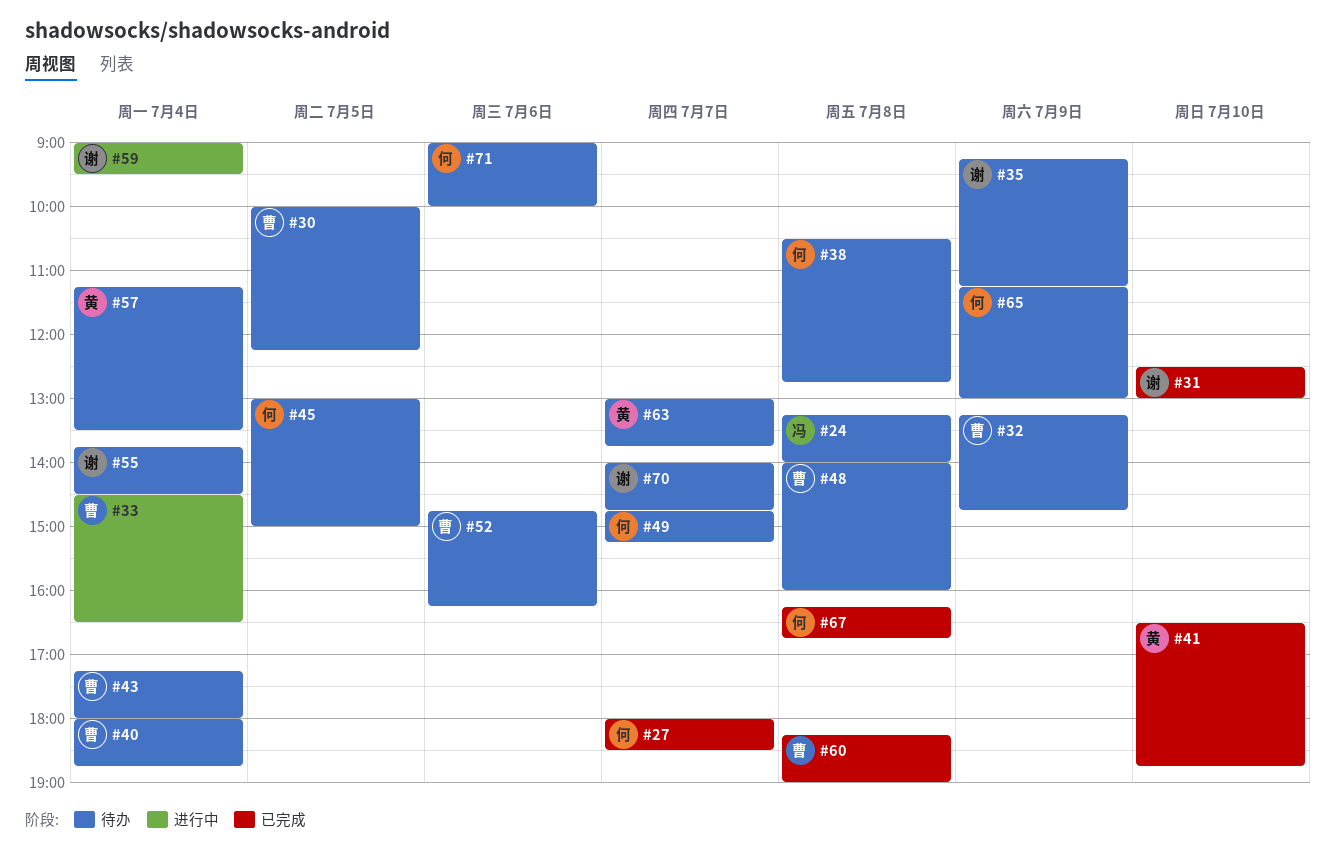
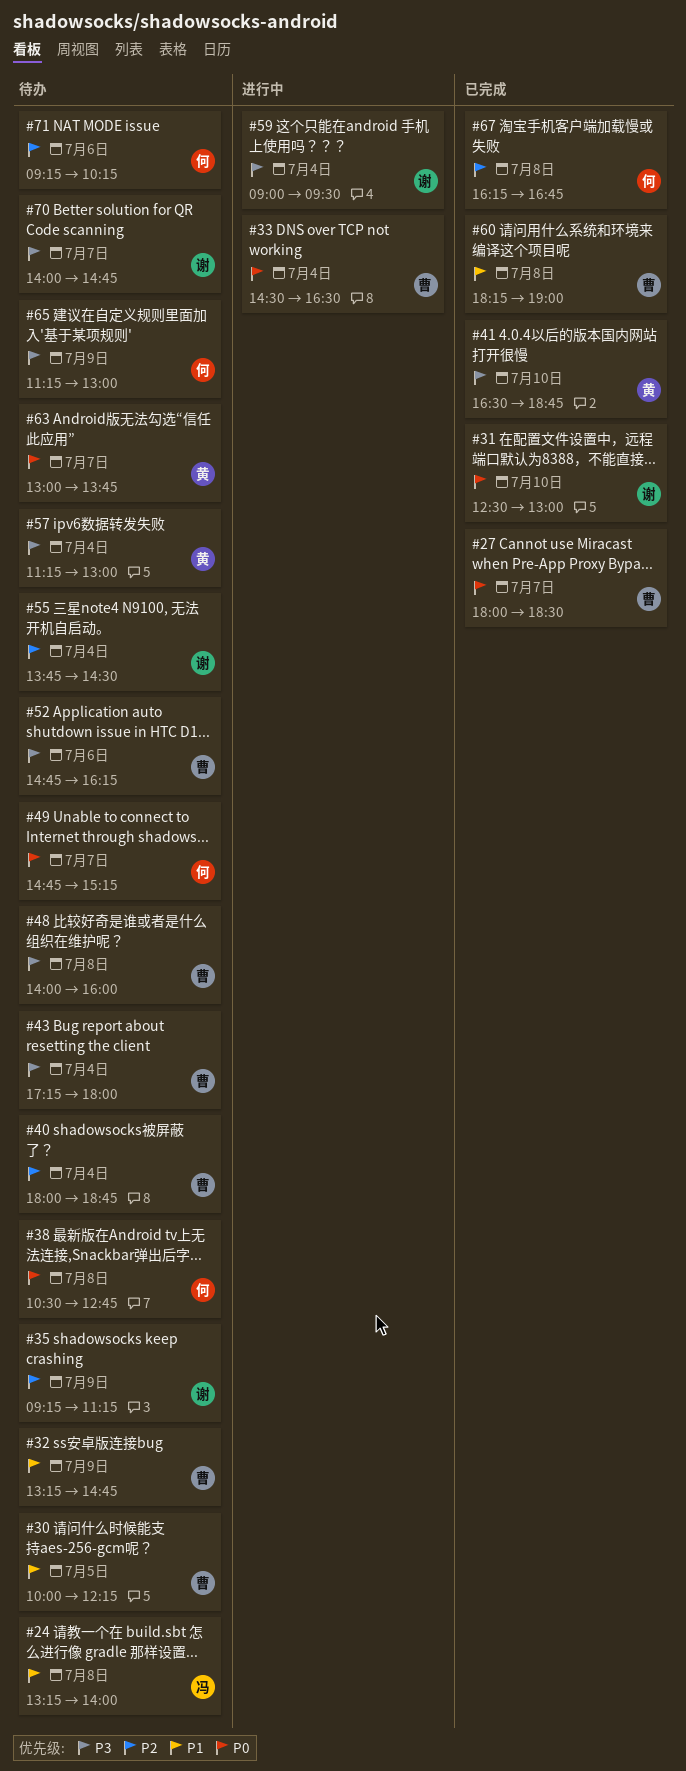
#27, owner: 何 -> 曹
#45: present -> none
#57, ends: 13:30 -> 13:00
#71, begins: 09:00 -> 09:15
#71, ends: 10:00 -> 10:15

